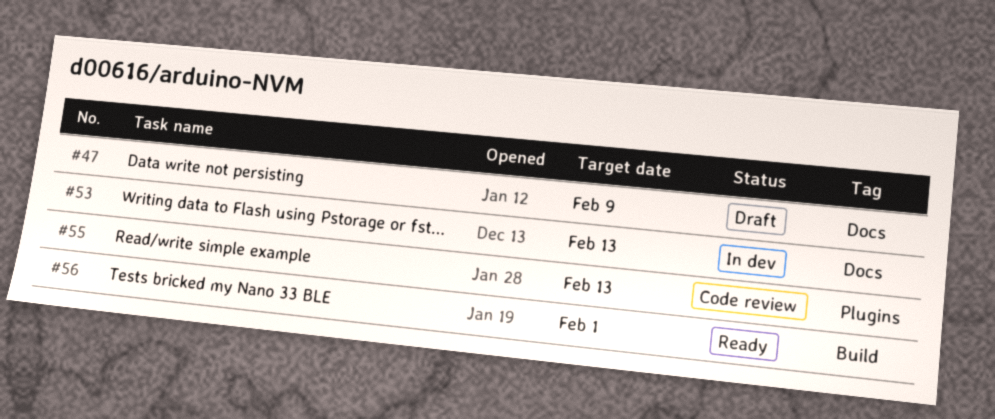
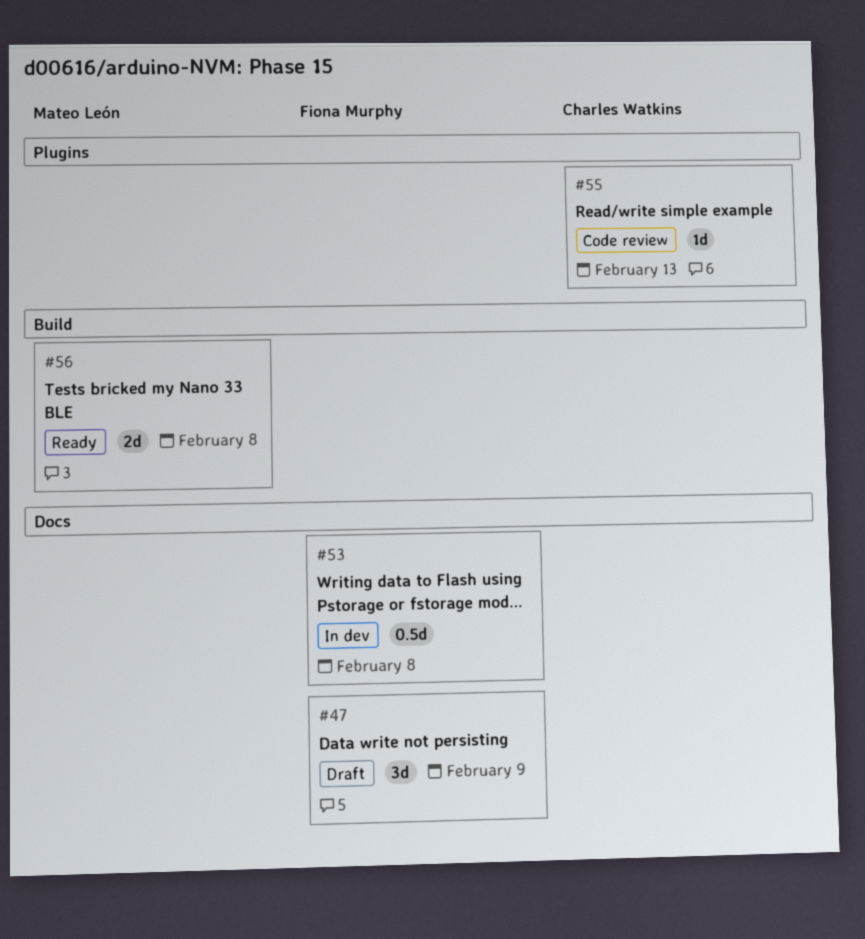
#53, due: Feb 13 -> Feb 8
#56, due: Feb 1 -> Feb 8

